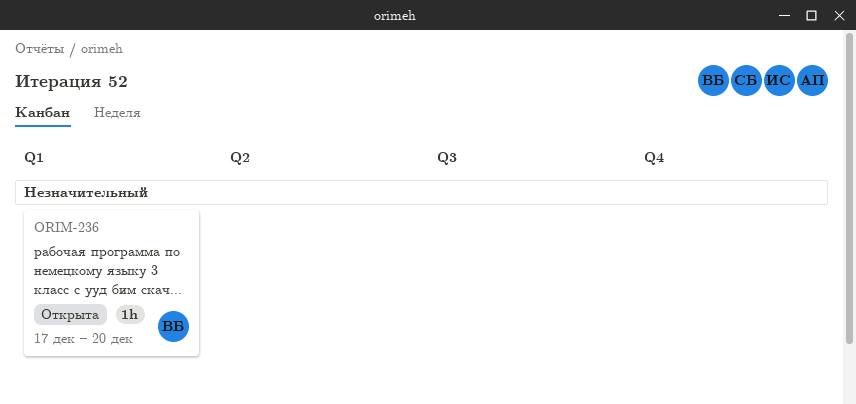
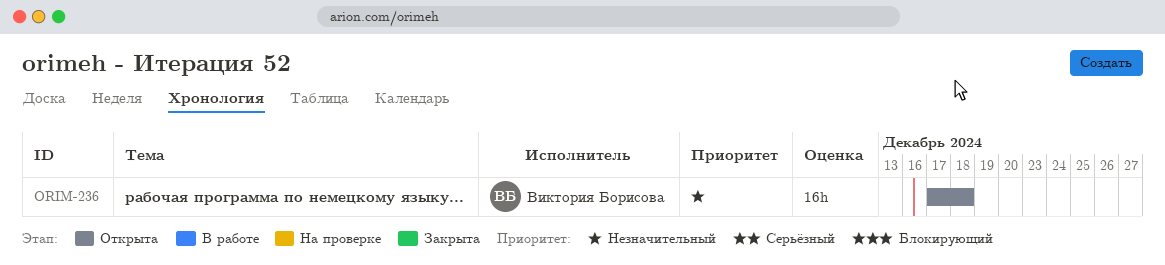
ORIM-236, estimate: 1h -> 16h
ORIM-236, due: Dec 20 -> Dec 18

